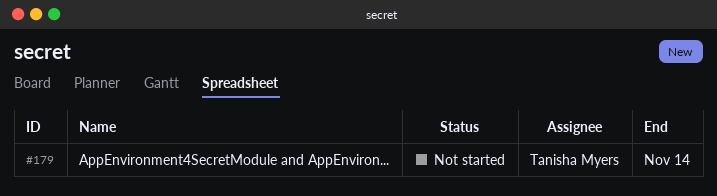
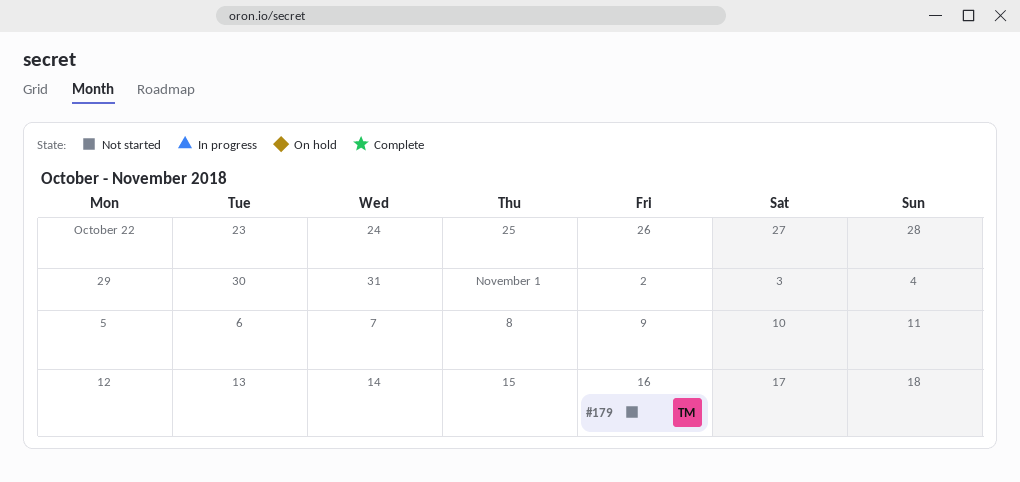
#179, due: Nov 14 -> Nov 16

